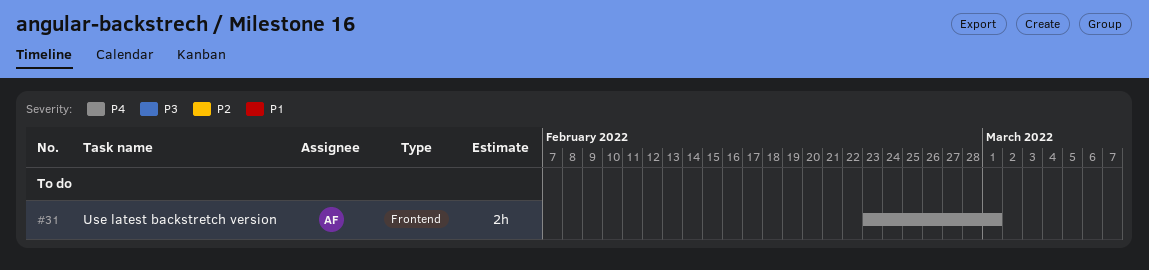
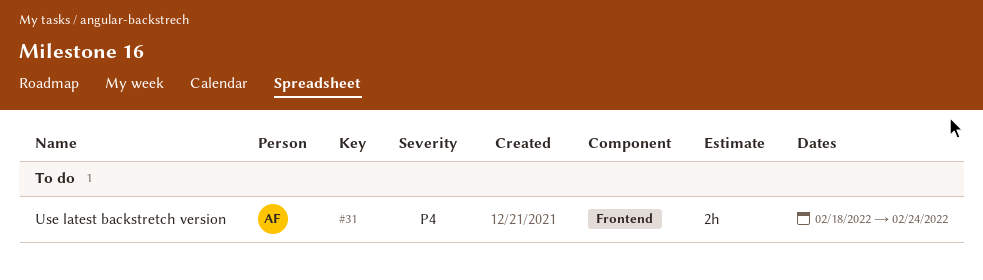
#31, start: Feb 23 -> Feb 18
#31, due: Mar 1 -> Feb 24

